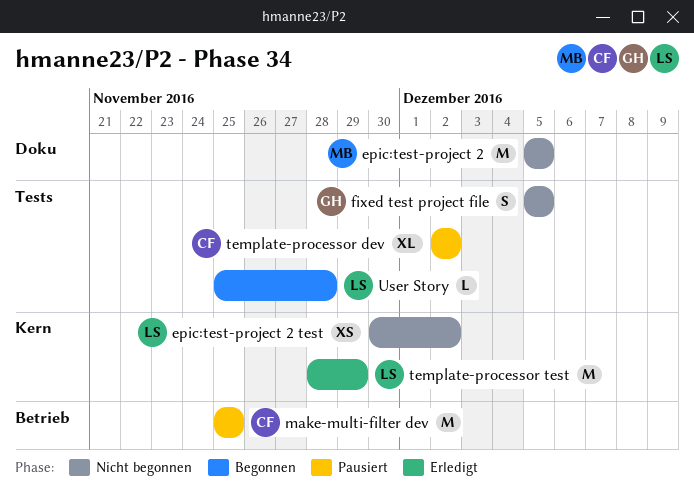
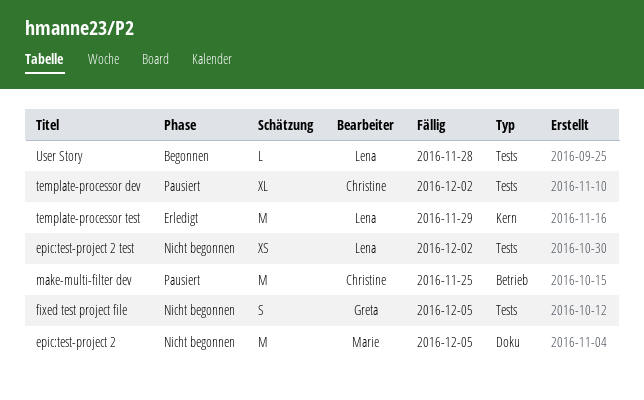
epic:test-project 2 test, label: Kern -> Tests

